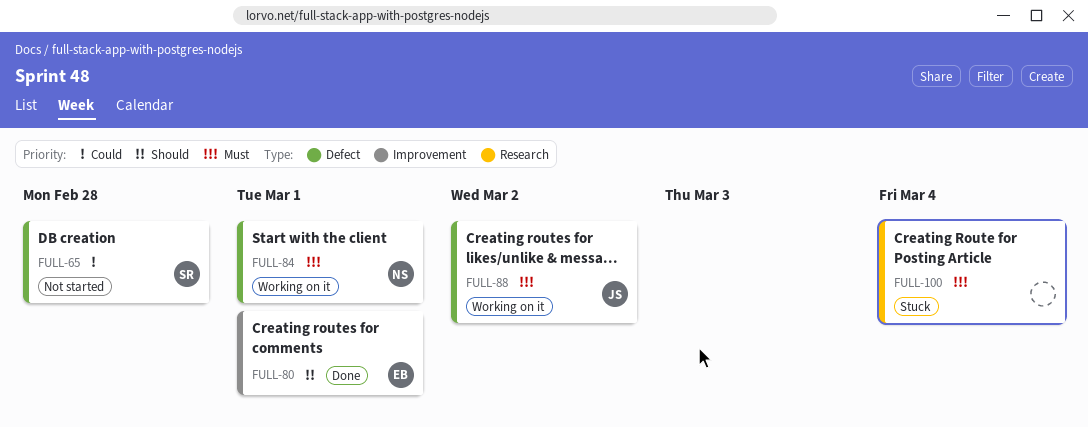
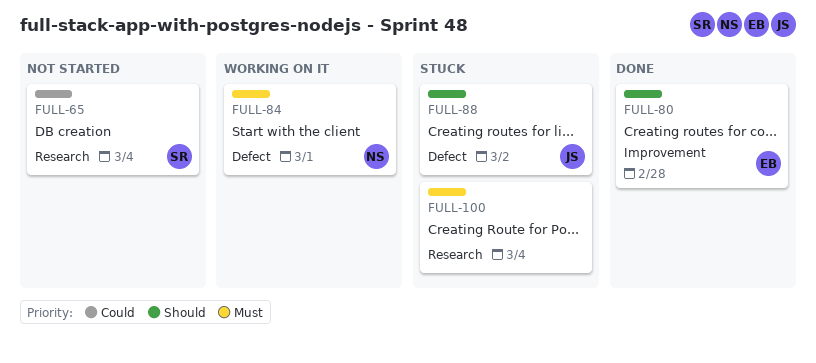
FULL-65, label: Defect -> Research
FULL-65, due: Feb 28 -> Mar 4
FULL-80, due: Mar 1 -> Feb 28
FULL-88, status: Working on it -> Stuck
FULL-88, priority: Must -> Should

